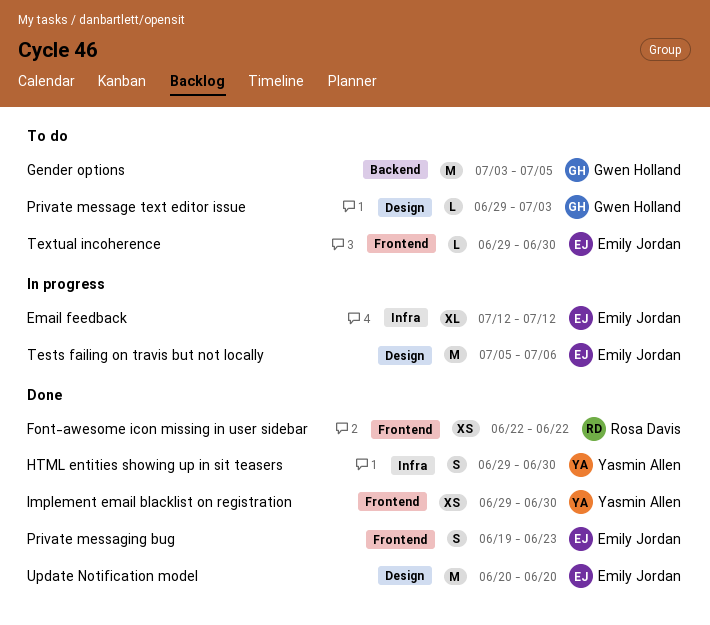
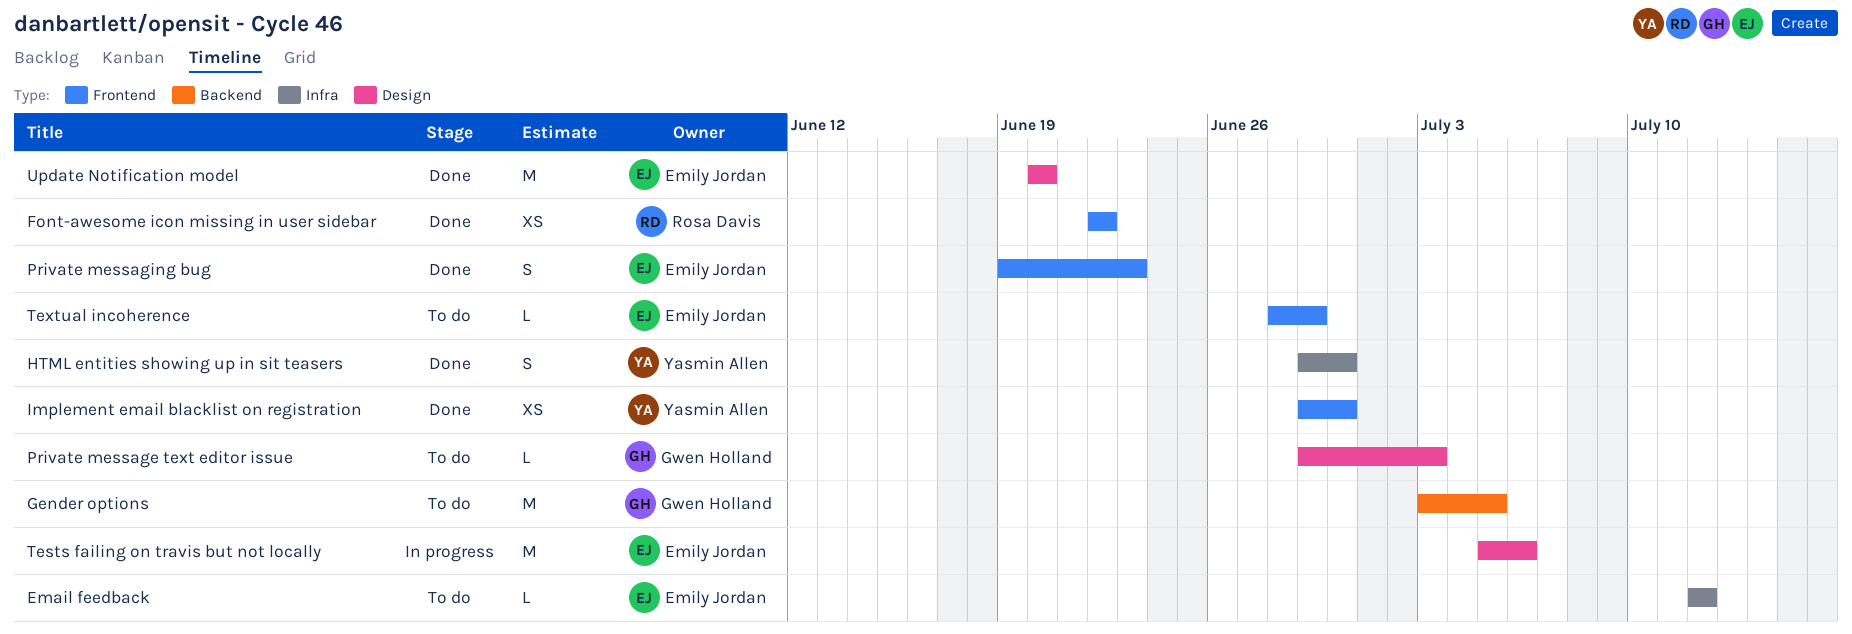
Email feedback, status: In progress -> To do
Email feedback, estimate: XL -> L
Textual incoherence, start: Jun 29 -> Jun 28
Textual incoherence, due: Jun 30 -> Jun 29

